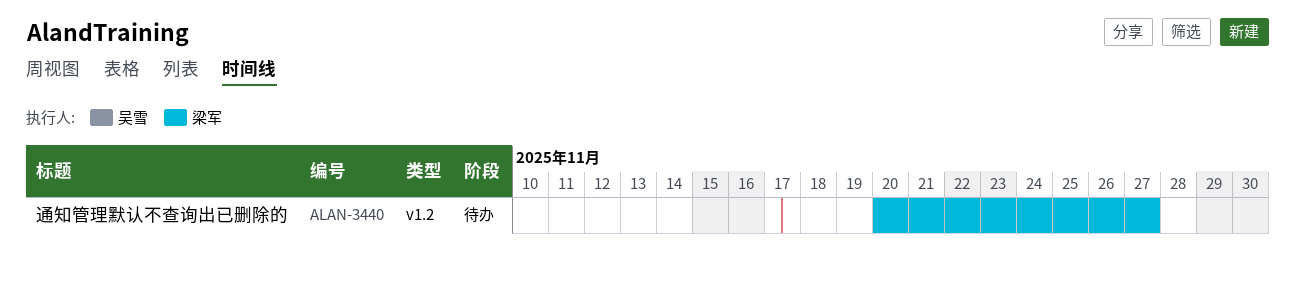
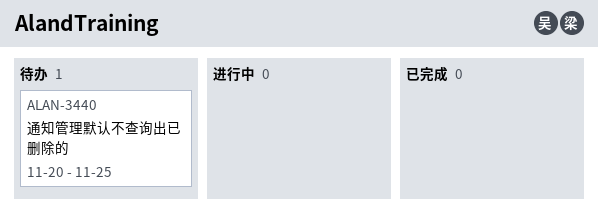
ALAN-3440, due: Nov 27 -> Nov 25

